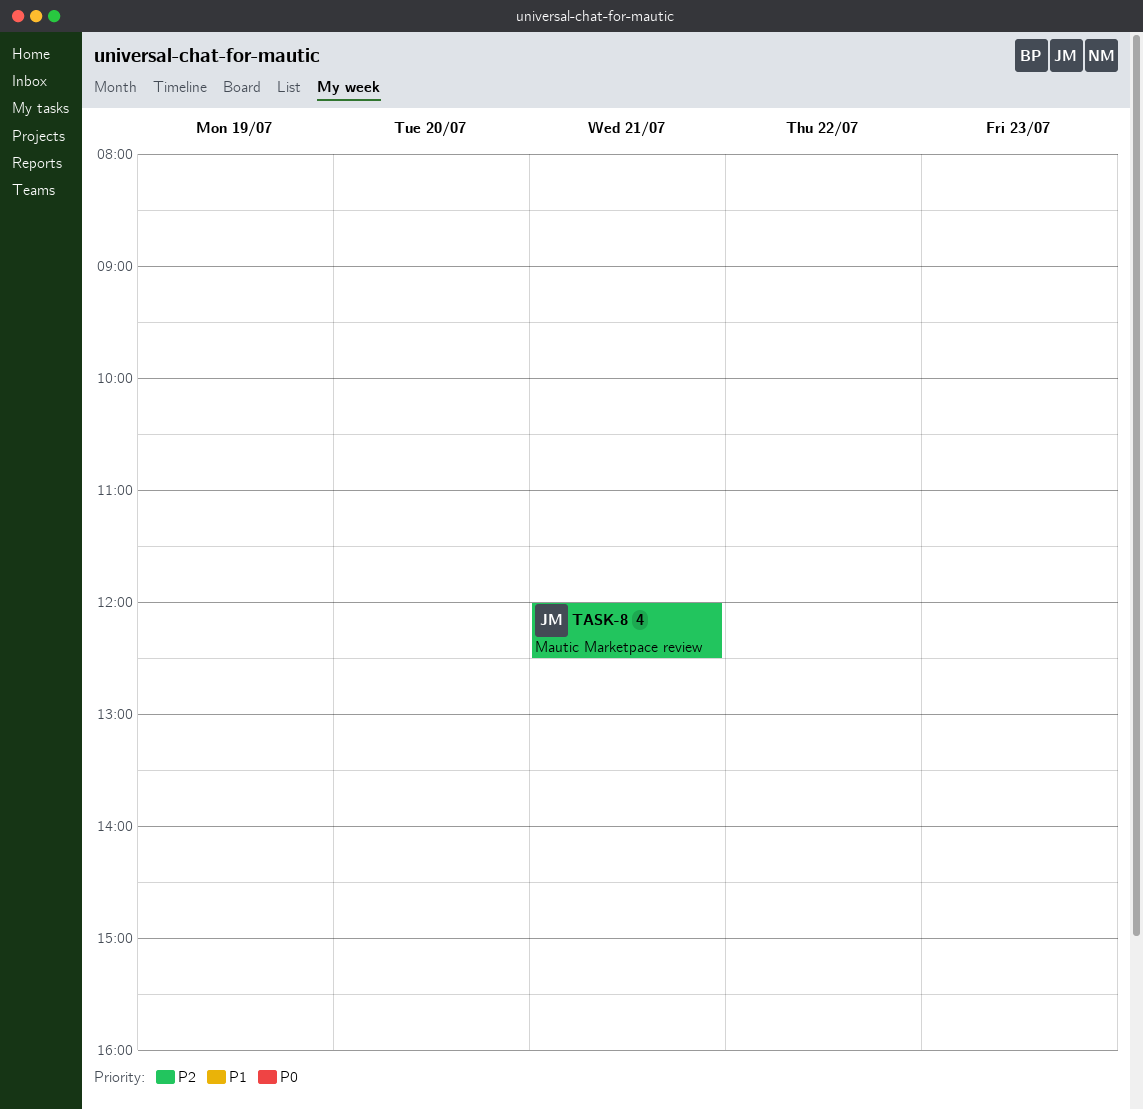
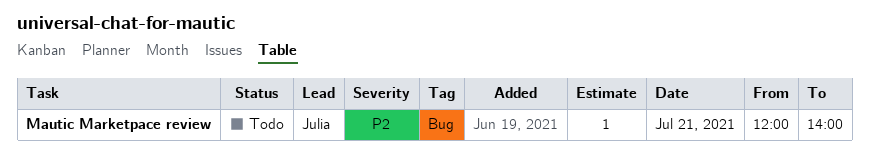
Mautic Marketpace review, estimate: 4 -> 1
Mautic Marketpace review, ends: 12:30 -> 14:00

